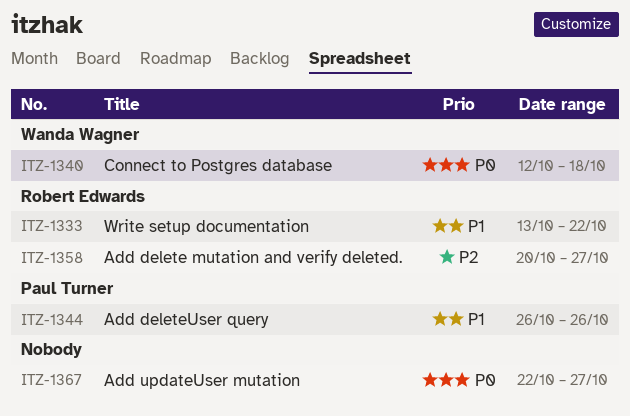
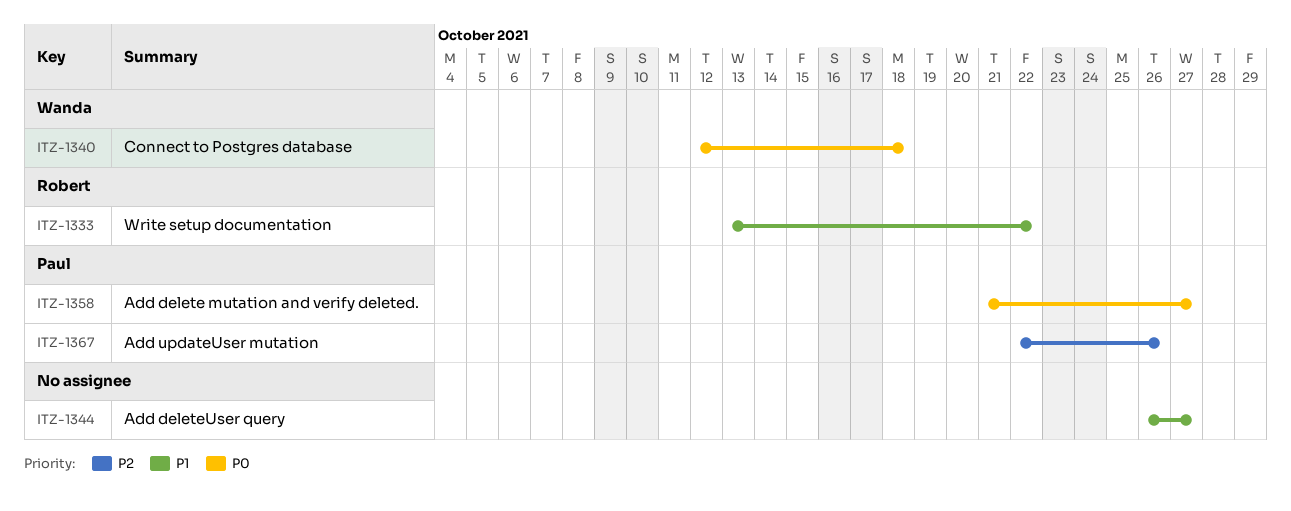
ITZ-1344, owner: Paul Turner -> none
ITZ-1344, due: Oct 26 -> Oct 27
ITZ-1358, owner: Robert Edwards -> Paul Turner
ITZ-1358, priority: P2 -> P0
ITZ-1358, start: Oct 20 -> Oct 21
ITZ-1367, owner: none -> Paul Turner
ITZ-1367, priority: P0 -> P2
ITZ-1367, due: Oct 27 -> Oct 26

